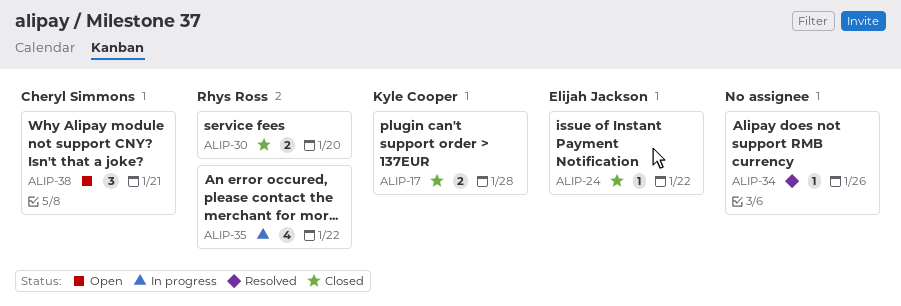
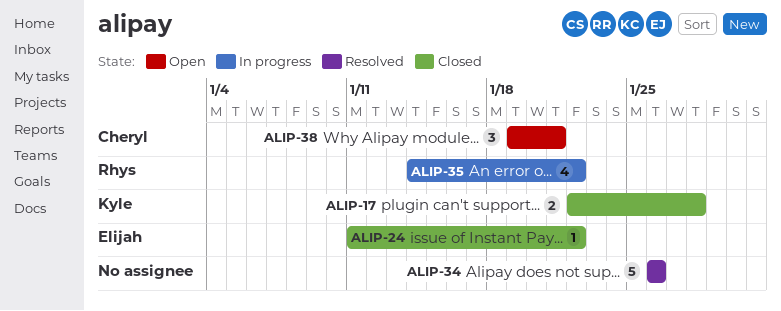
ALIP-30: present -> none
ALIP-34, estimate: 1 -> 5

